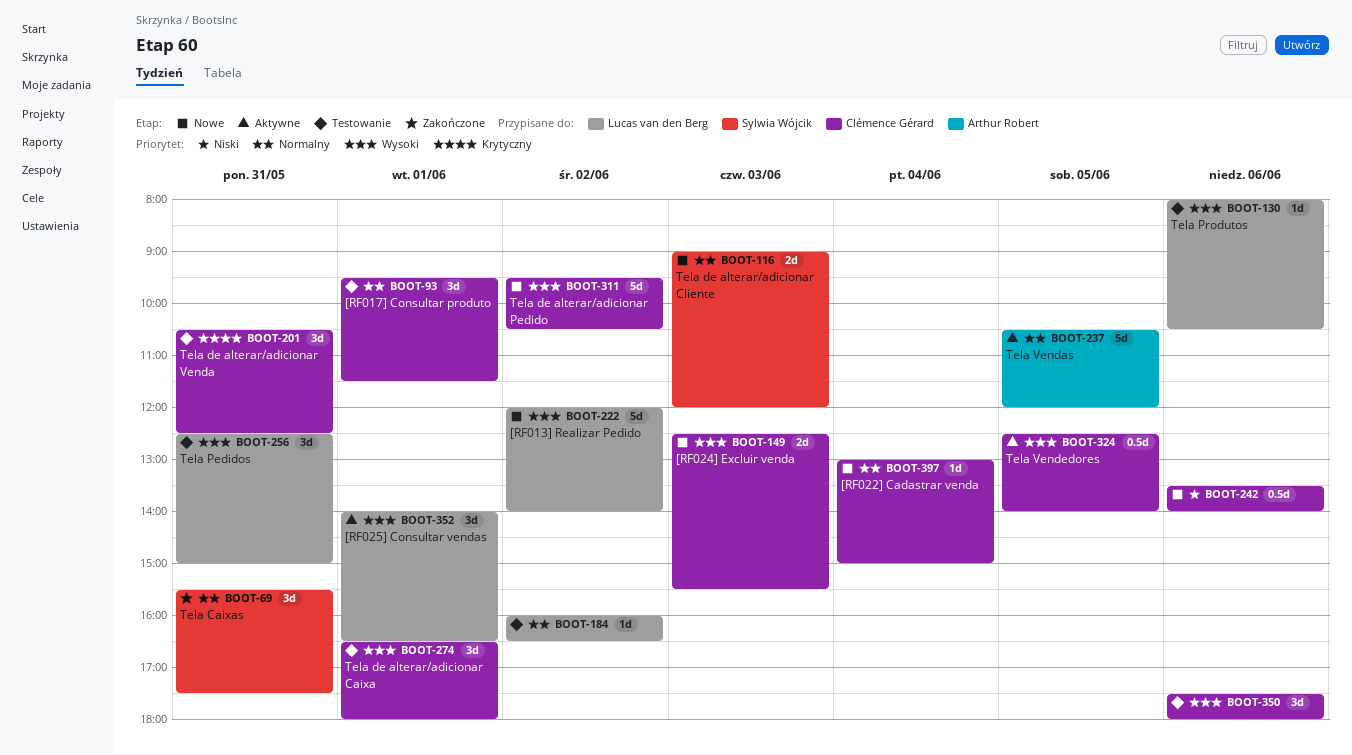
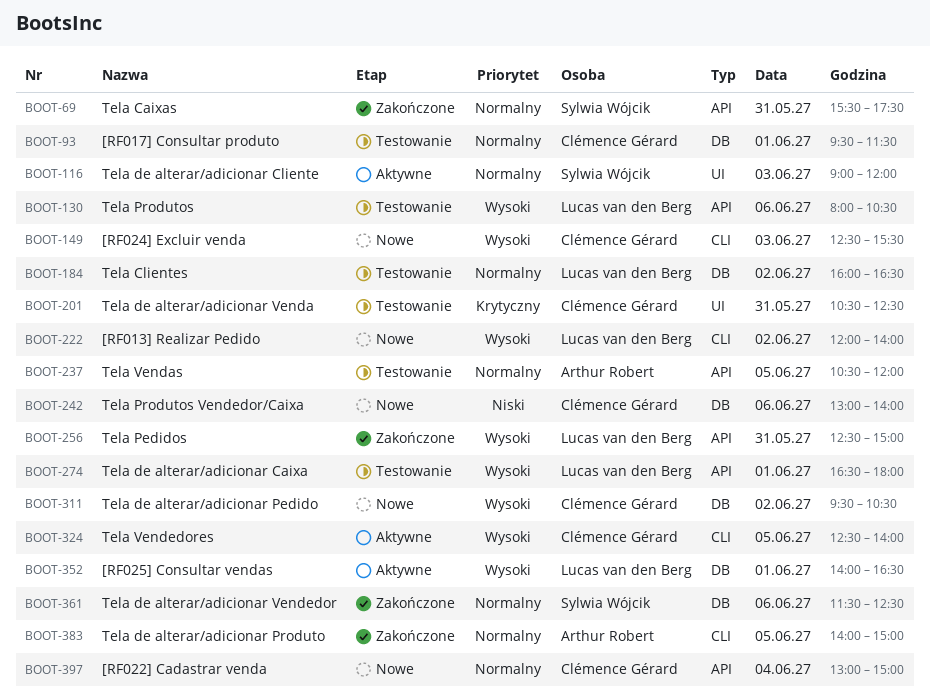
BOOT-116, status: Nowe -> Aktywne
BOOT-237, status: Aktywne -> Testowanie
BOOT-242, begins: 13:30 -> 13:00
BOOT-256, status: Testowanie -> Zakończone
BOOT-274, owner: Clémence Gérard -> Lucas van den Berg
BOOT-350: present -> none
BOOT-361: none -> present
BOOT-383: none -> present

